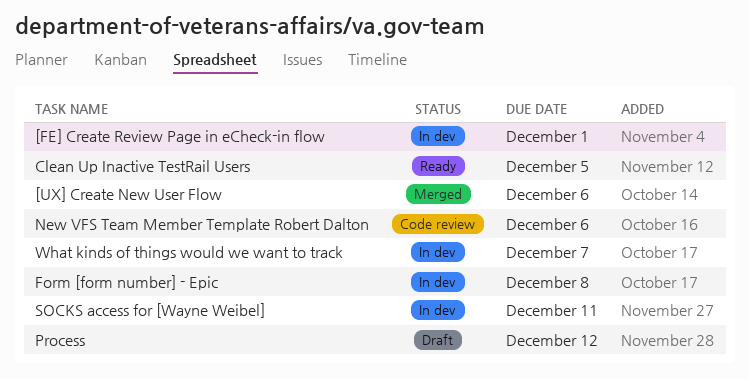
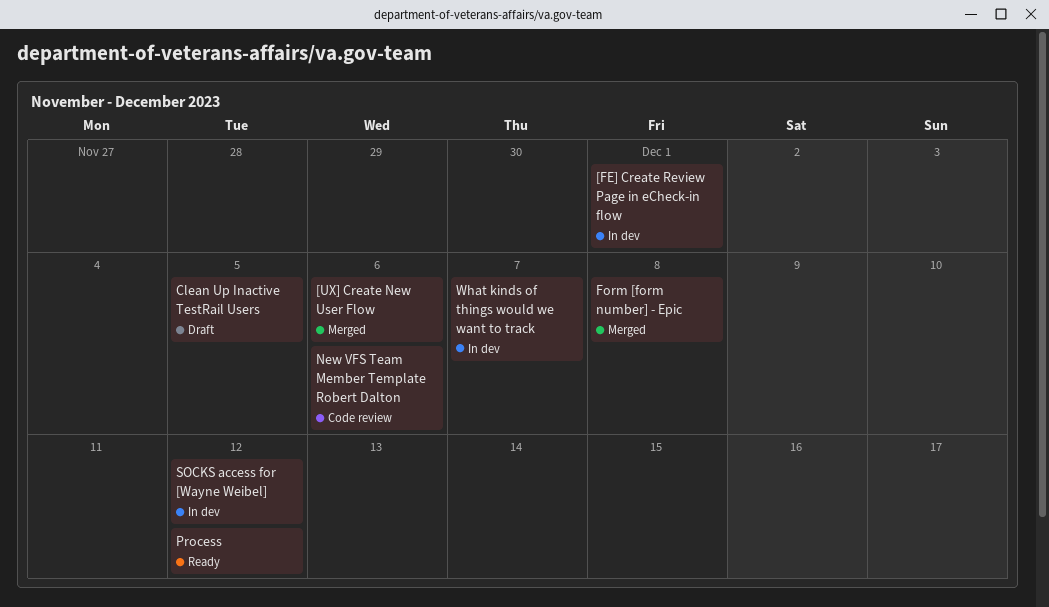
Clean Up Inactive TestRail Users, status: Ready -> Draft
Form [form number] - Epic, status: In dev -> Merged
Process, status: Draft -> Ready
SOCKS access for [Wayne Weibel], due: Dec 11 -> Dec 12

